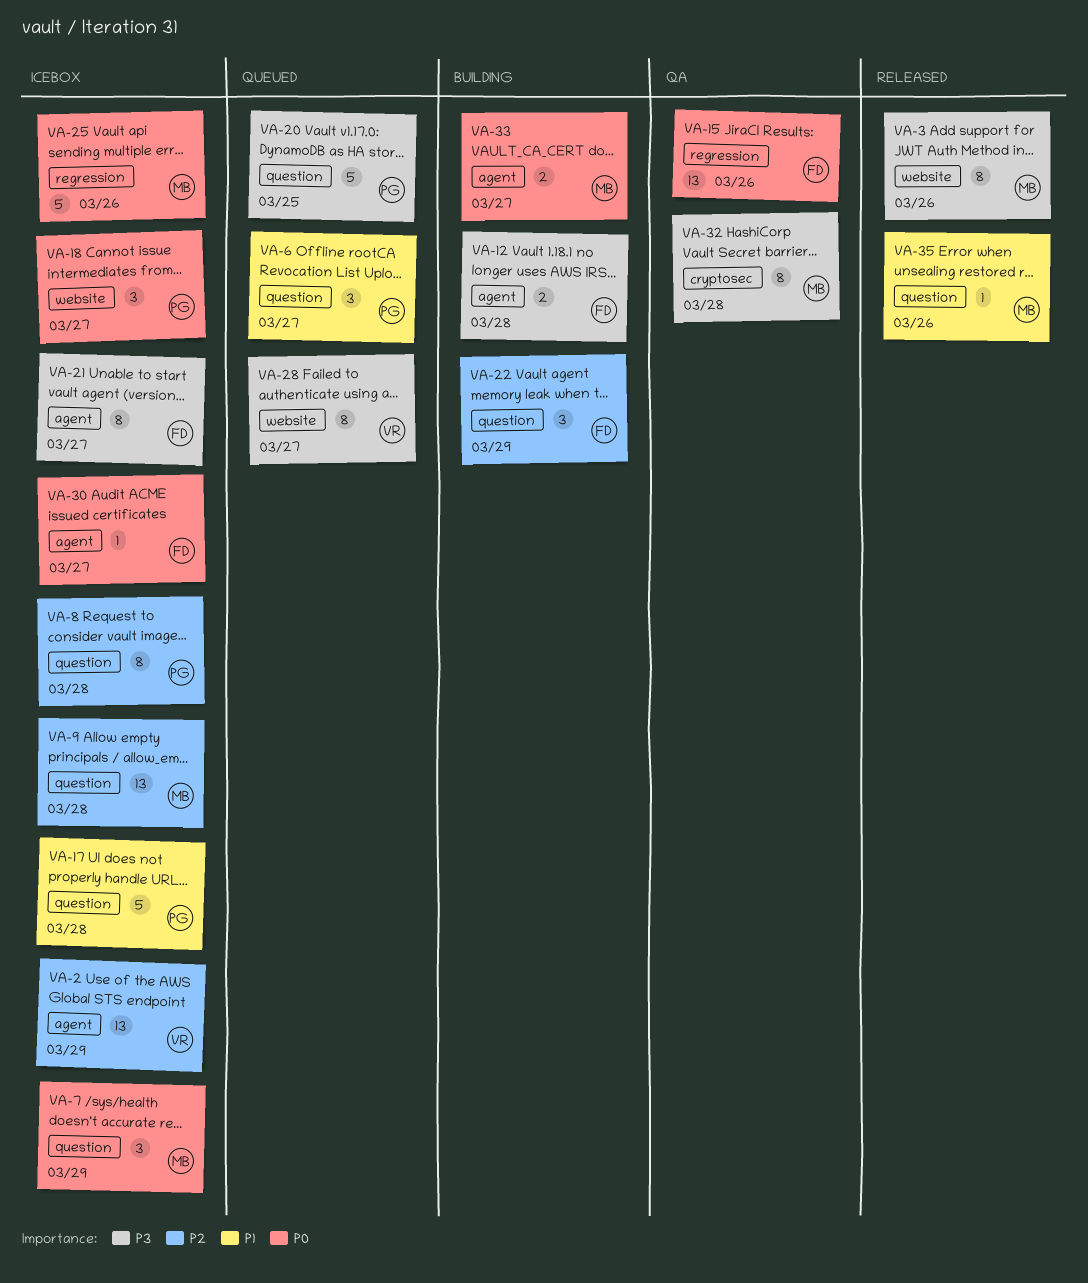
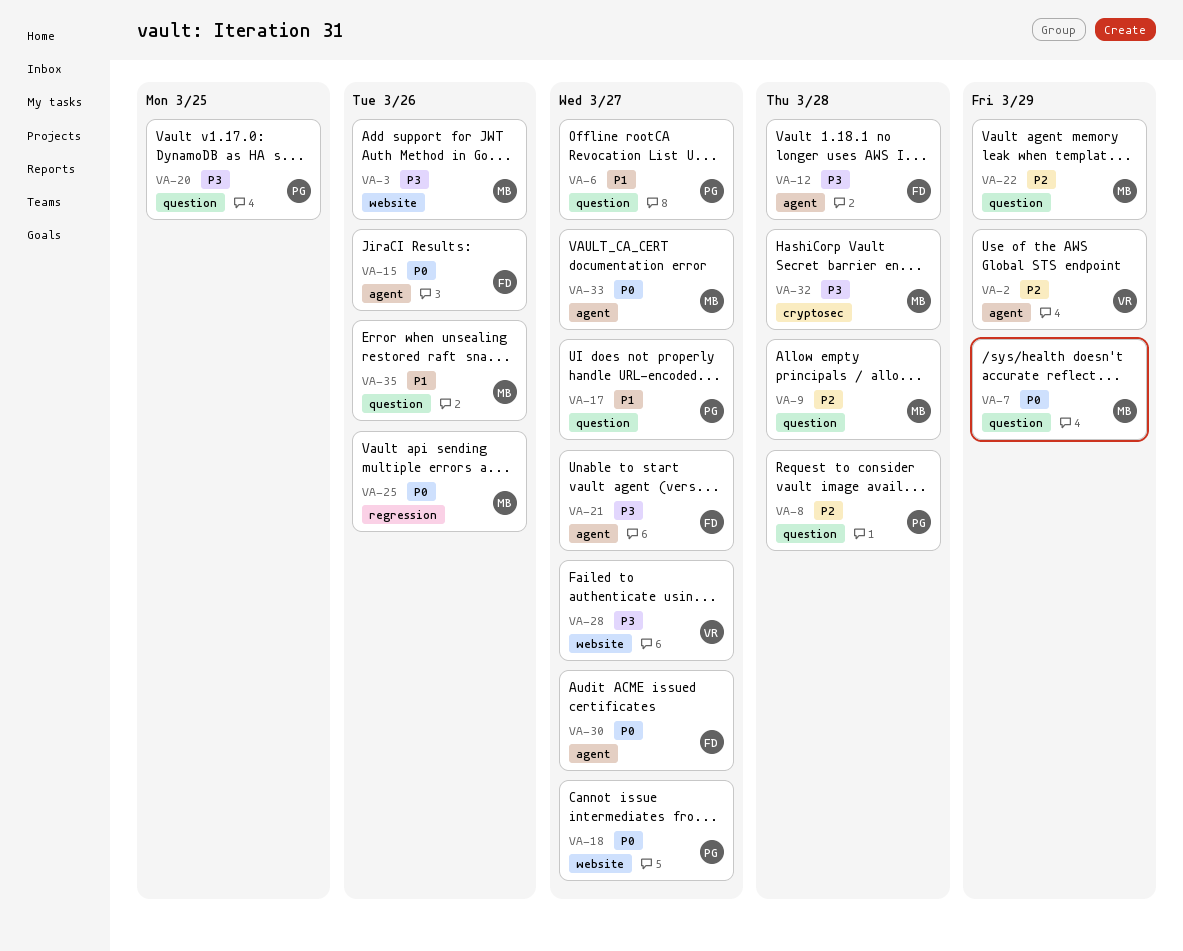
VA-15, label: regression -> agent
VA-17, due: Mar 28 -> Mar 27
VA-22, owner: FD -> MB

